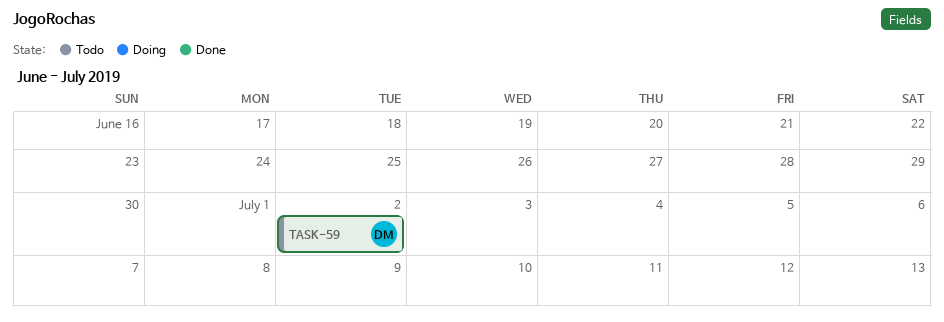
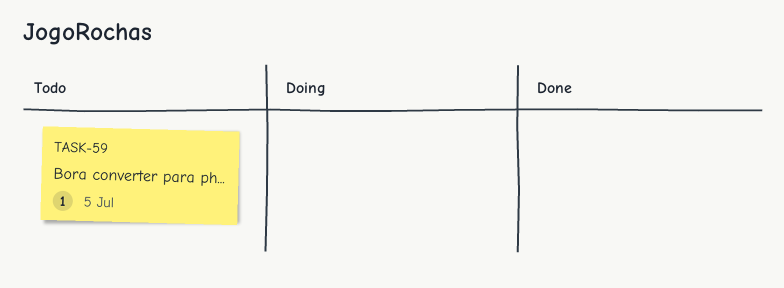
TASK-59, due: Jul 2 -> Jul 5

